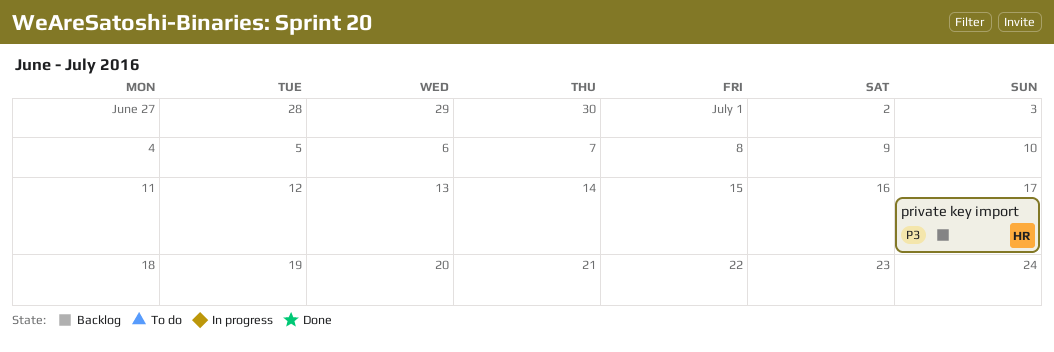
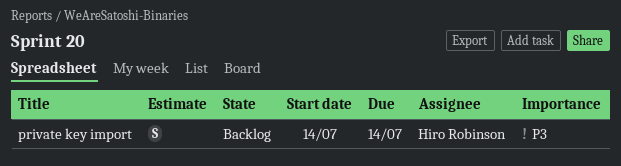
private key import, due: Jul 17 -> Jul 14

